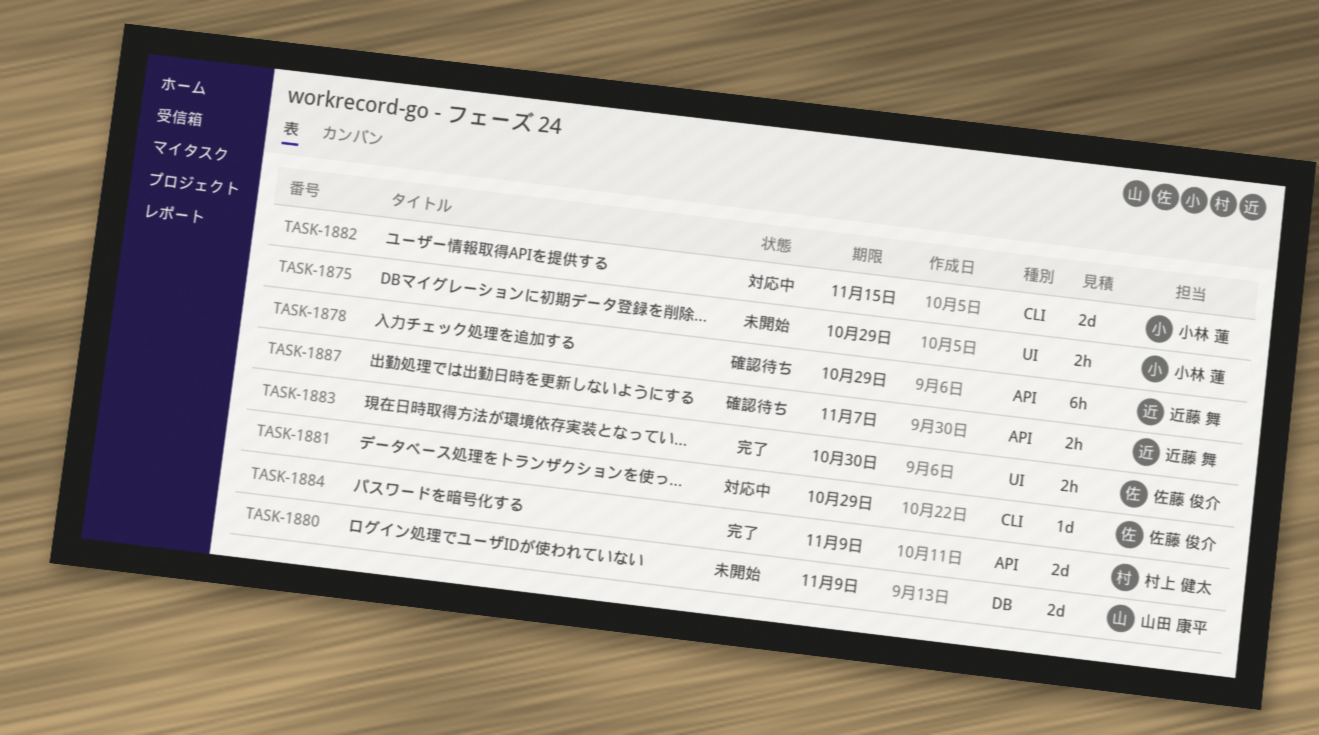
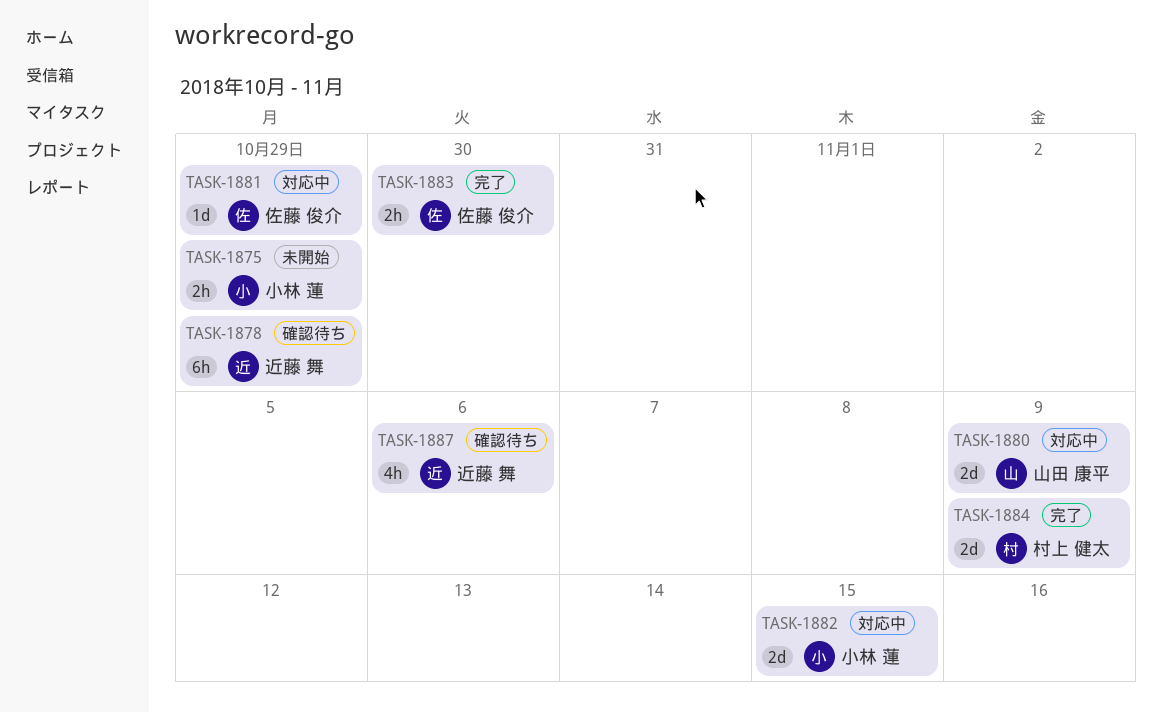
TASK-1880, status: 未開始 -> 対応中
TASK-1887, estimate: 2h -> 4h
TASK-1887, due: Nov 7 -> Nov 6

